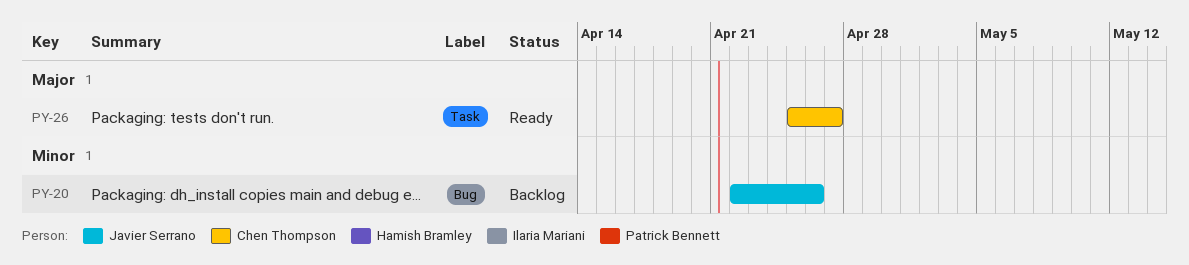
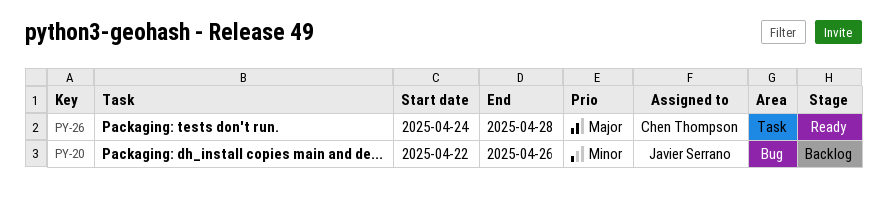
PY-26, start: Apr 25 -> Apr 24
PY-26, due: Apr 27 -> Apr 28

